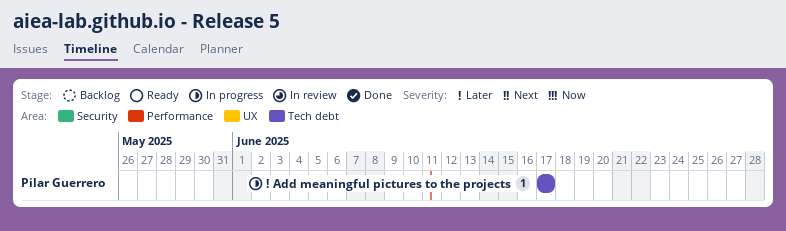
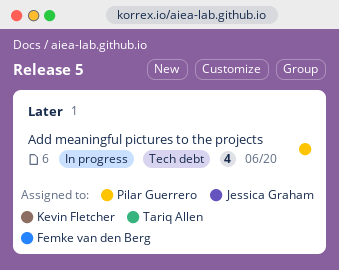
Add meaningful pictures to the projects, estimate: 1 -> 4
Add meaningful pictures to the projects, due: Jun 17 -> Jun 20

